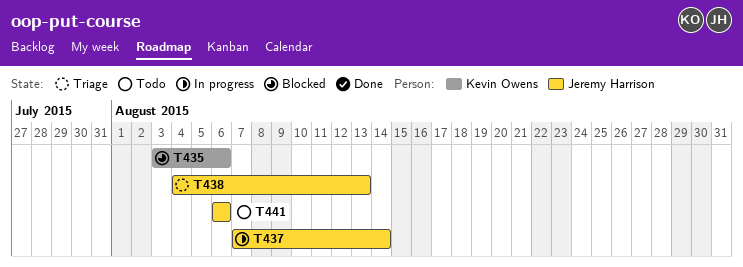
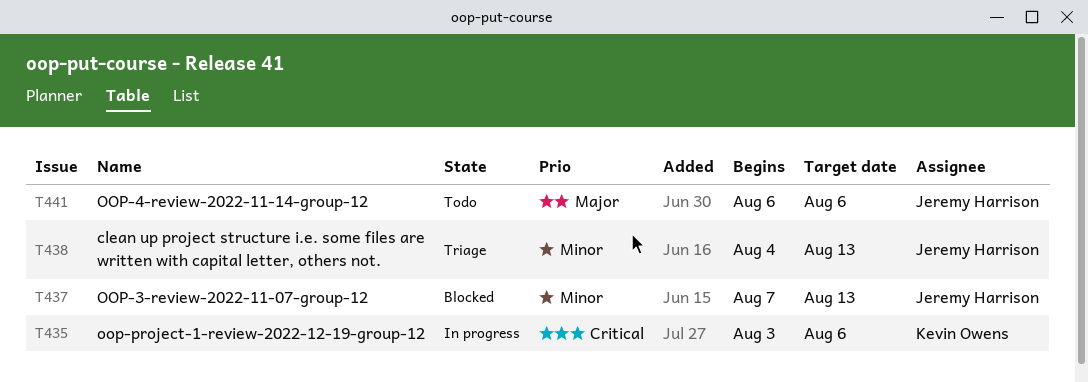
T435, status: Blocked -> In progress
T437, status: In progress -> Blocked
T437, due: Aug 14 -> Aug 13

